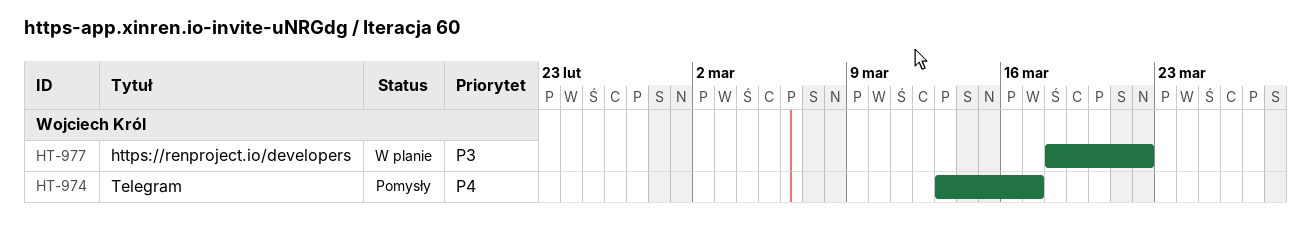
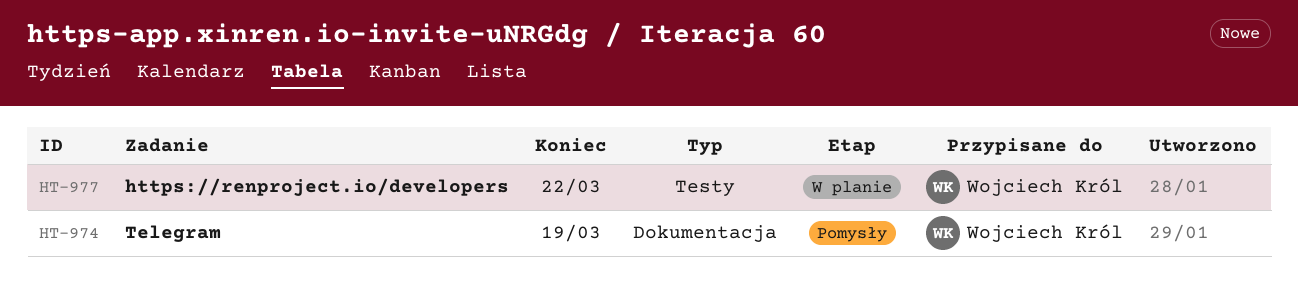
HT-974, due: Mar 17 -> Mar 19

